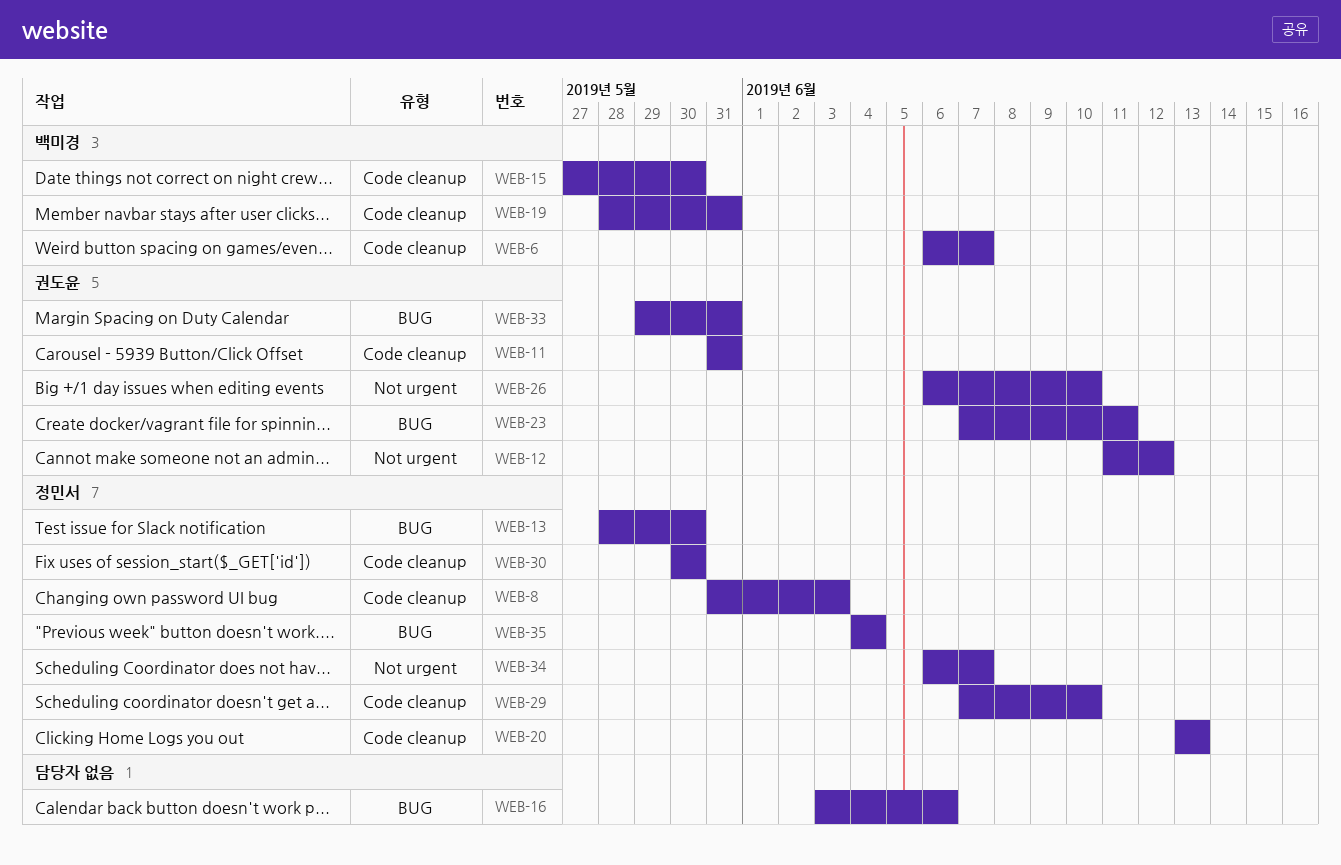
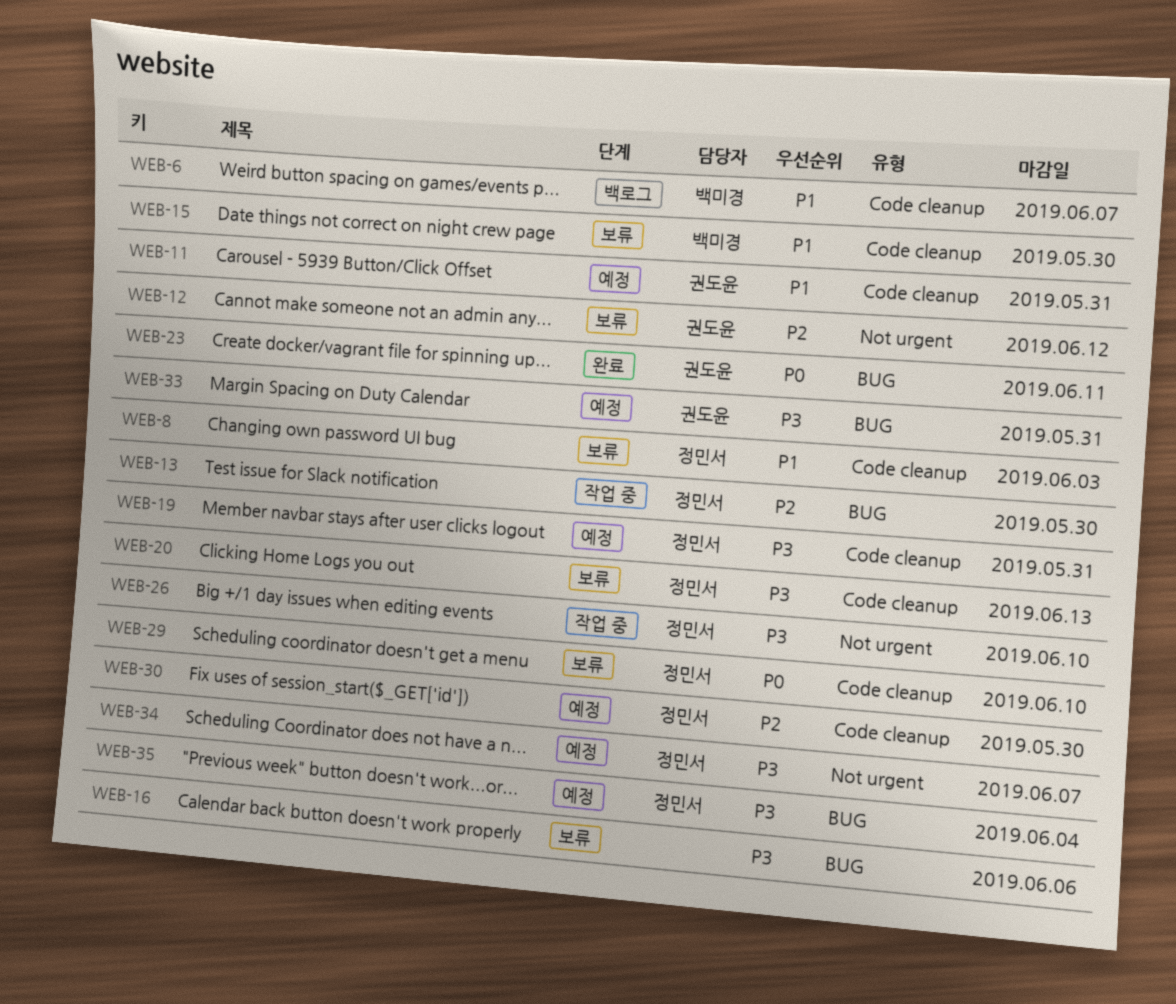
WEB-19, owner: 백미경 -> 정민서
WEB-26, owner: 권도윤 -> 정민서

